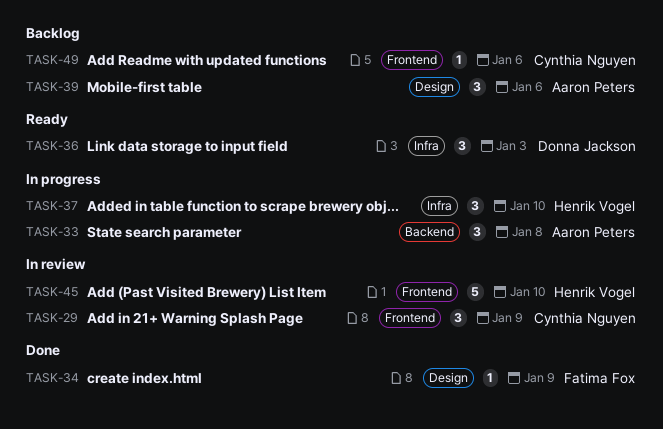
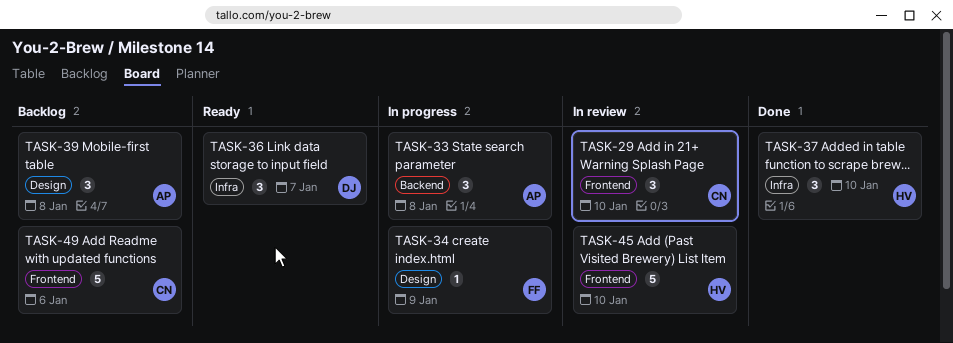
TASK-29, due: Jan 9 -> Jan 10
TASK-34, status: Done -> In progress
TASK-36, due: Jan 3 -> Jan 7
TASK-37, status: In progress -> Done
TASK-39, due: Jan 6 -> Jan 8
TASK-49, estimate: 1 -> 5

